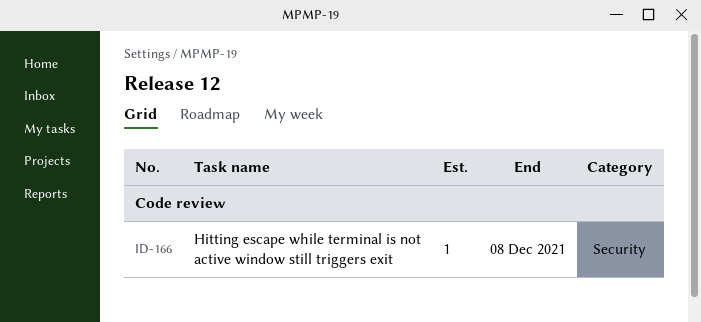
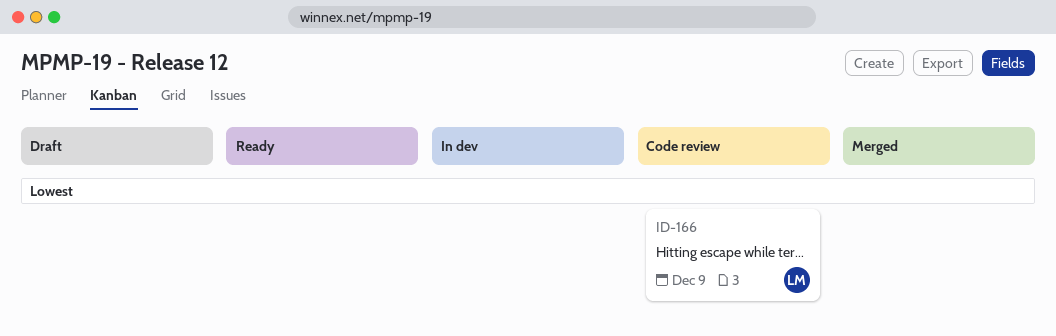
ID-166, due: Dec 8 -> Dec 9

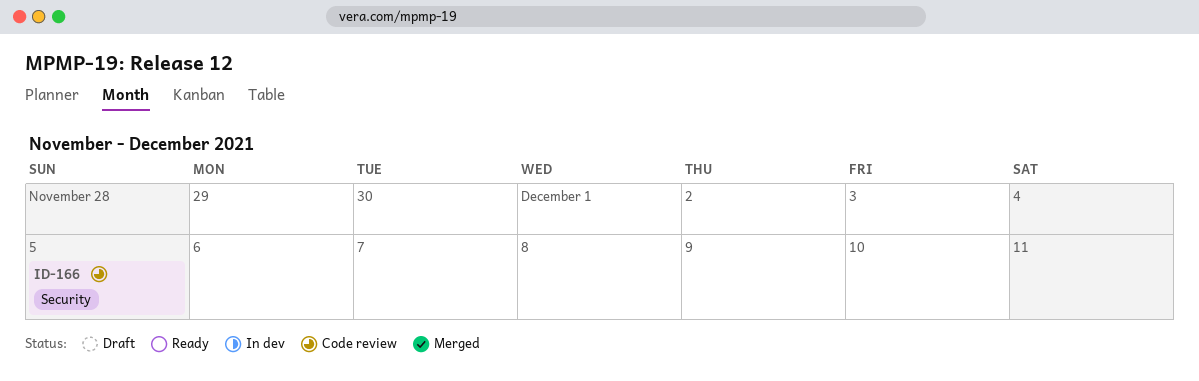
ID-166, due: Dec 9 -> Dec 5

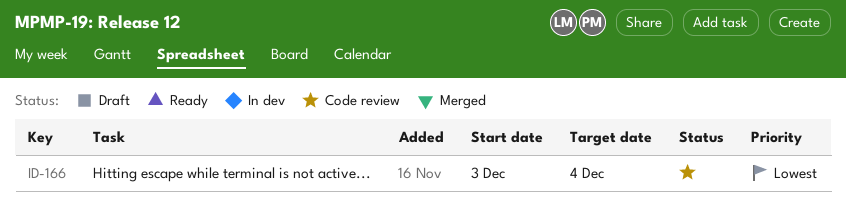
ID-166, due: Dec 5 -> Dec 4

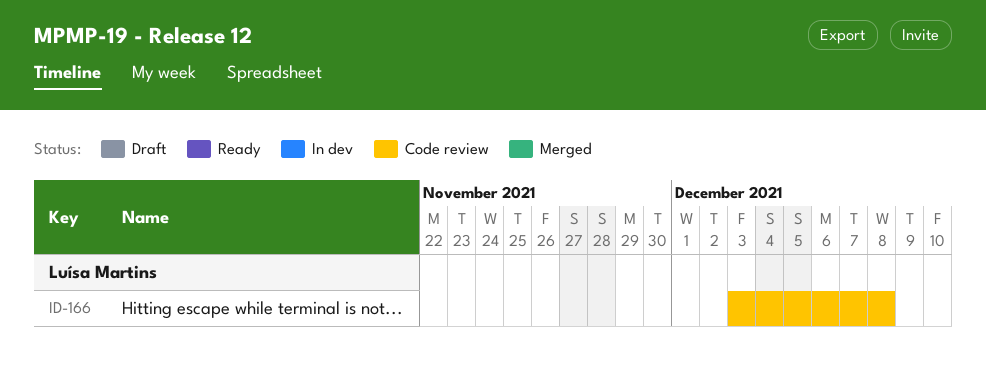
ID-166, due: Dec 4 -> Dec 8

